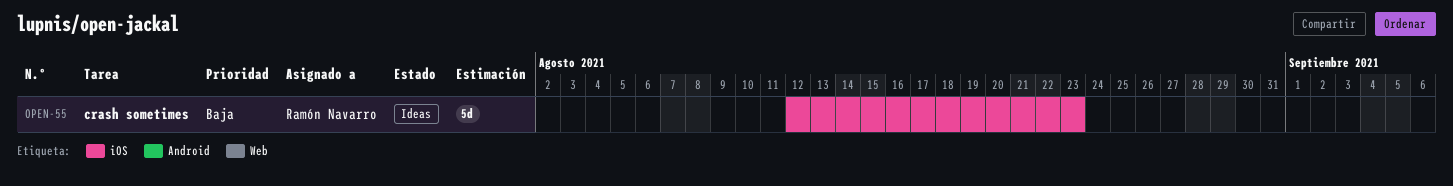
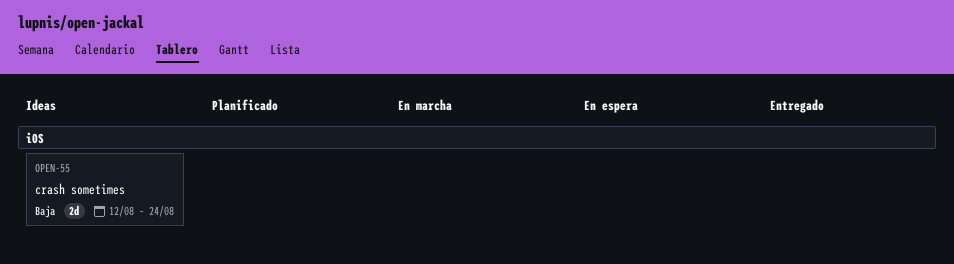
OPEN-55, estimate: 5d -> 2d
OPEN-55, due: Aug 23 -> Aug 24

